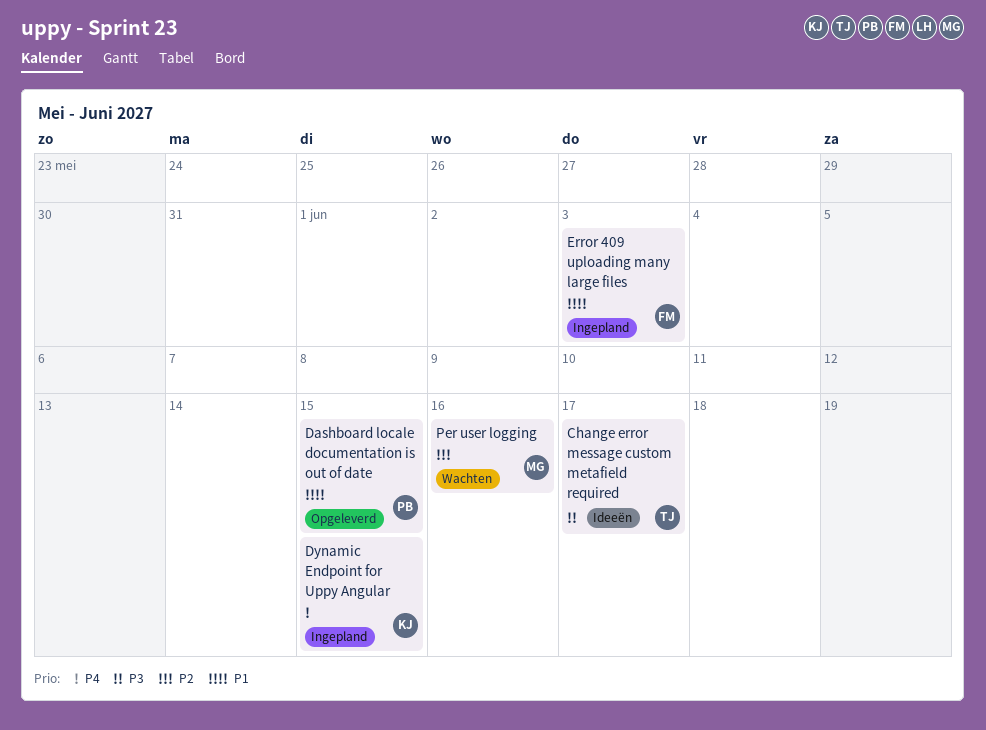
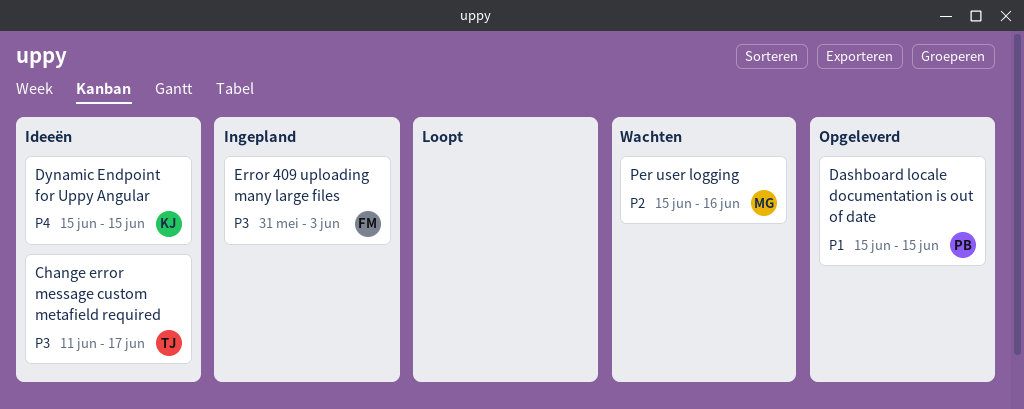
Dynamic Endpoint for Uppy Angular, status: Ingepland -> Ideeën
Error 409 uploading many large files, priority: P1 -> P3

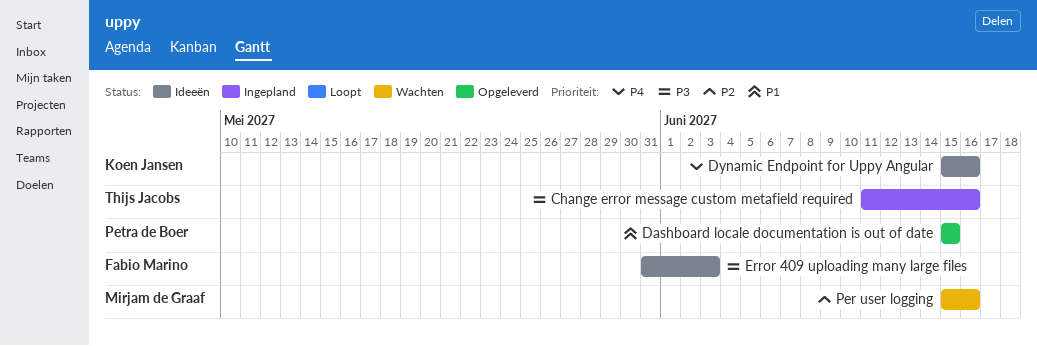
Change error message custom metafield required, status: Ideeën -> Ingepland
Change error message custom metafield required, due: Jun 17 -> Jun 16
Dynamic Endpoint for Uppy Angular, due: Jun 15 -> Jun 16
Error 409 uploading many large files, status: Ingepland -> Ideeën

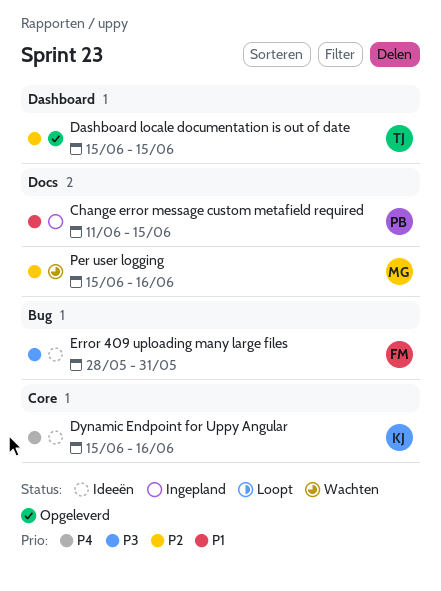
Change error message custom metafield required, owner: Thijs Jacobs -> Petra de Boer
Change error message custom metafield required, priority: P3 -> P1
Change error message custom metafield required, due: Jun 16 -> Jun 15
Dashboard locale documentation is out of date, owner: Petra de Boer -> Thijs Jacobs
Dashboard locale documentation is out of date, priority: P1 -> P2
Error 409 uploading many large files, start: May 31 -> May 28
Error 409 uploading many large files, due: Jun 3 -> May 31

